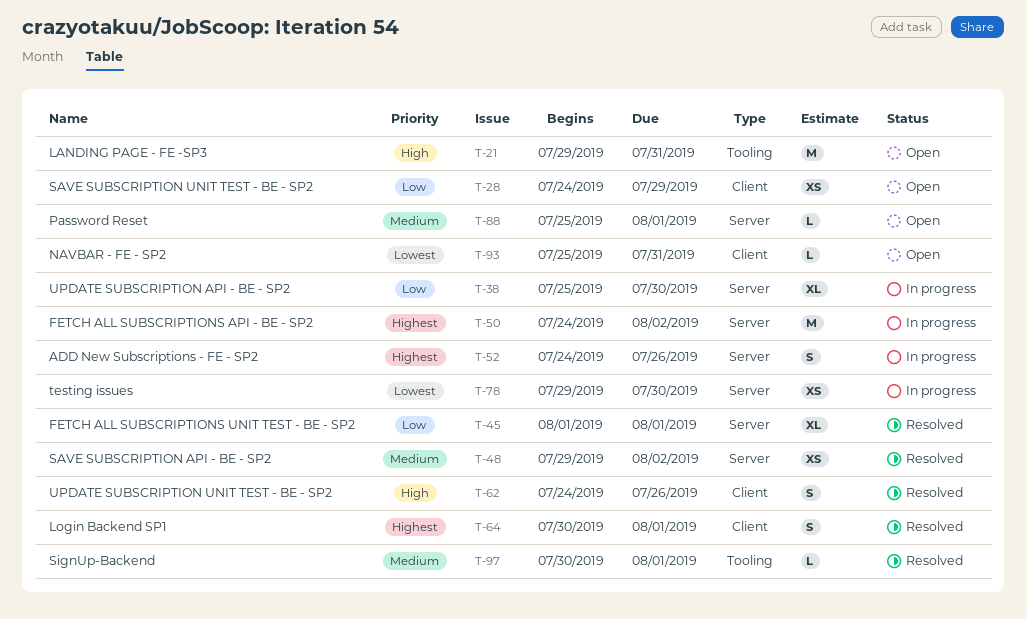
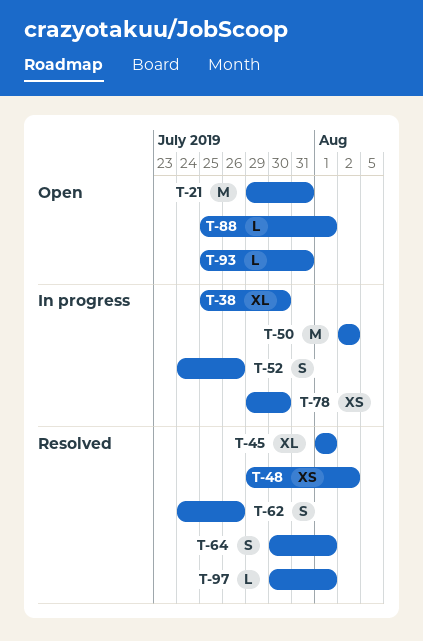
T-28: present -> none
T-50, start: Jul 24 -> Aug 2

